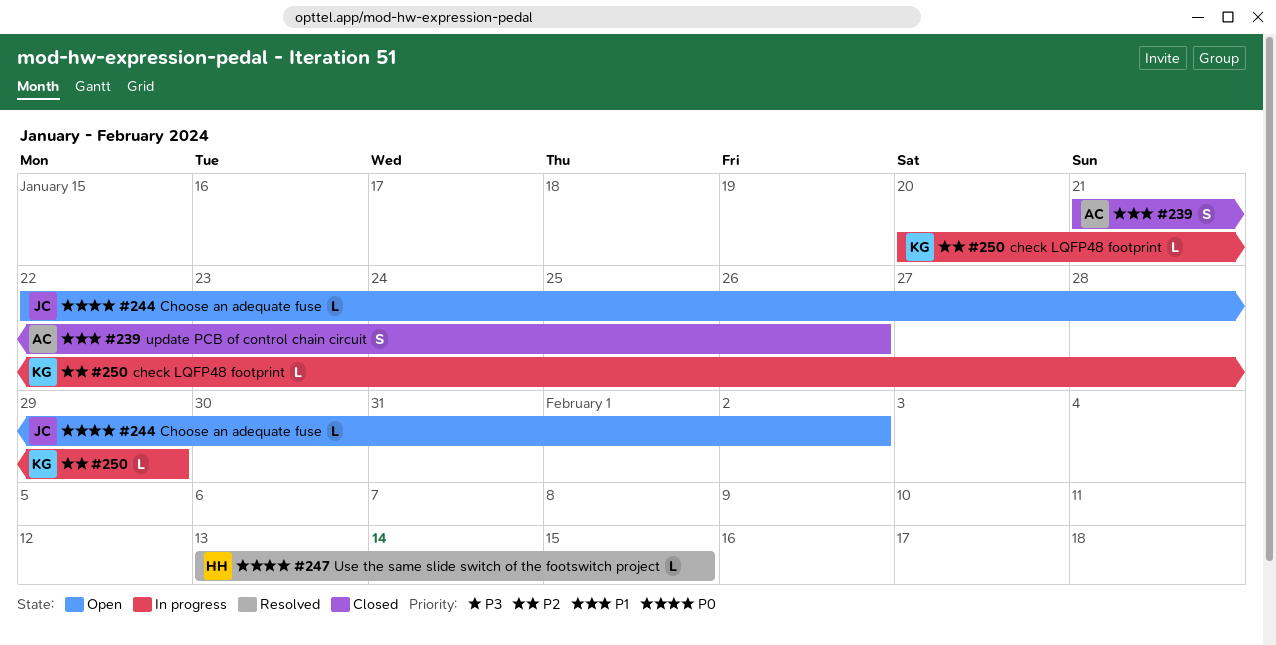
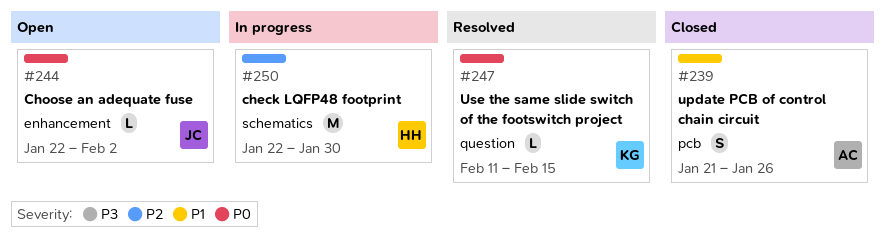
#247, owner: HH -> KG
#247, start: Feb 13 -> Feb 11
#250, owner: KG -> HH
#250, estimate: L -> M
#250, start: Jan 20 -> Jan 22
#250, due: Jan 29 -> Jan 30

